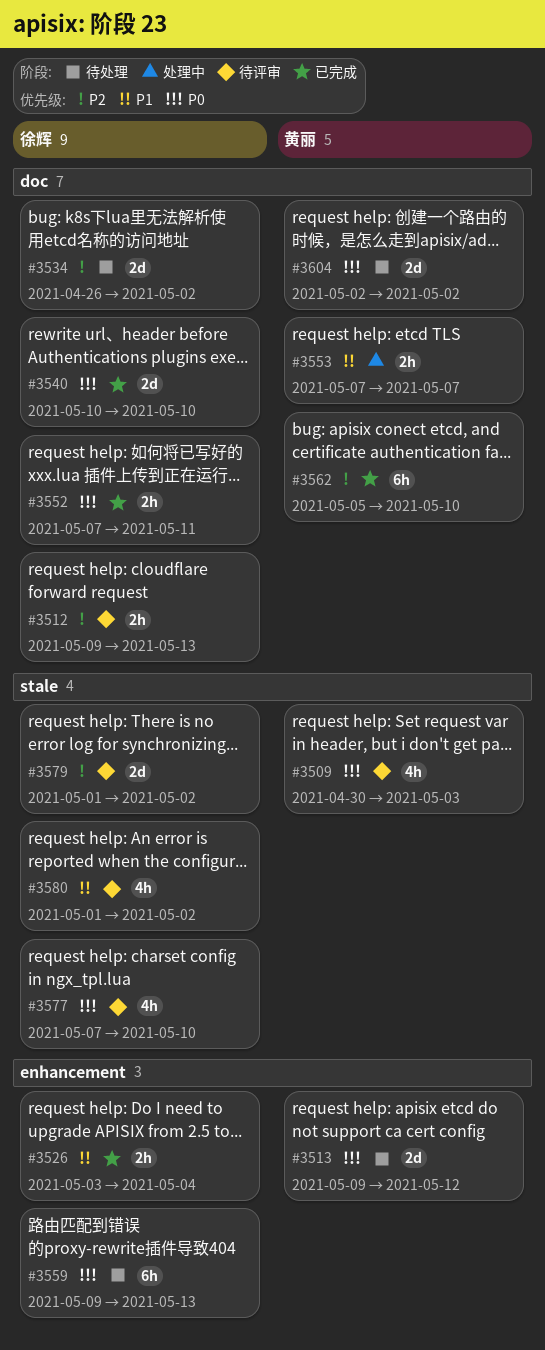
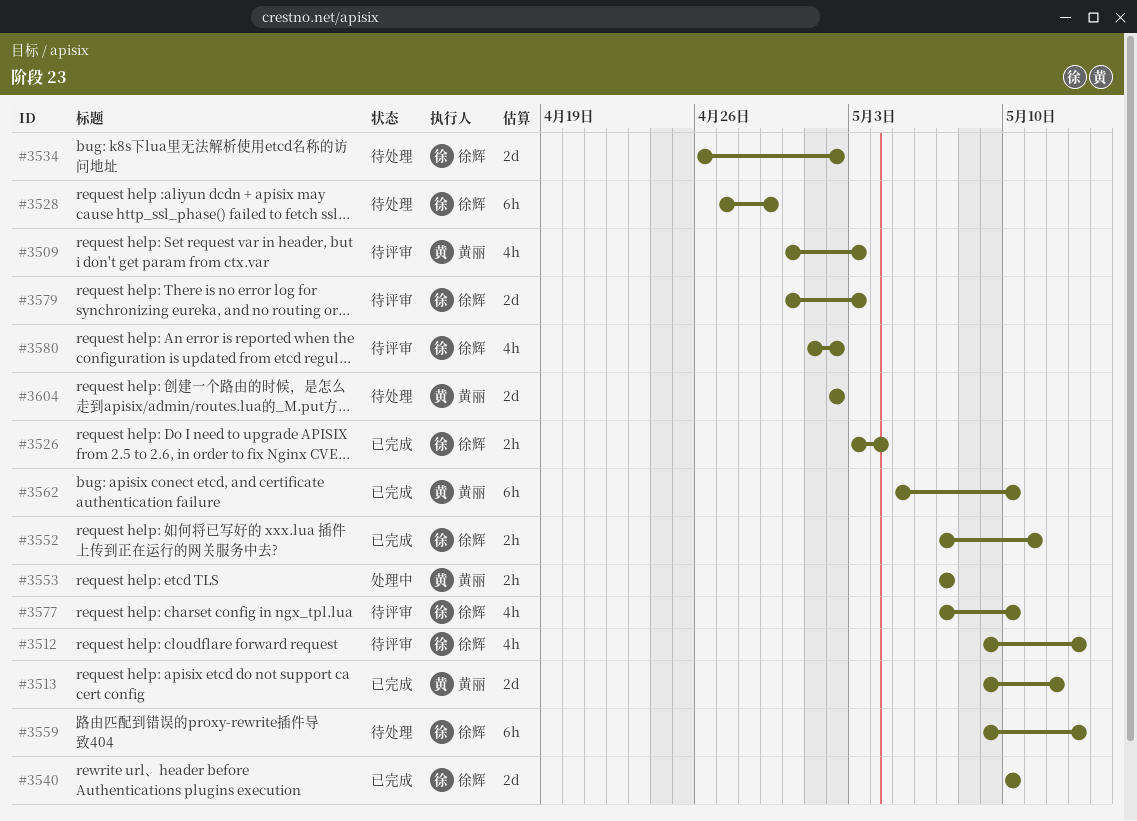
#3512, estimate: 2h -> 4h
#3513, status: 待处理 -> 已完成
#3528: none -> present
#3579, start: May 1 -> Apr 30
#3579, due: May 2 -> May 3

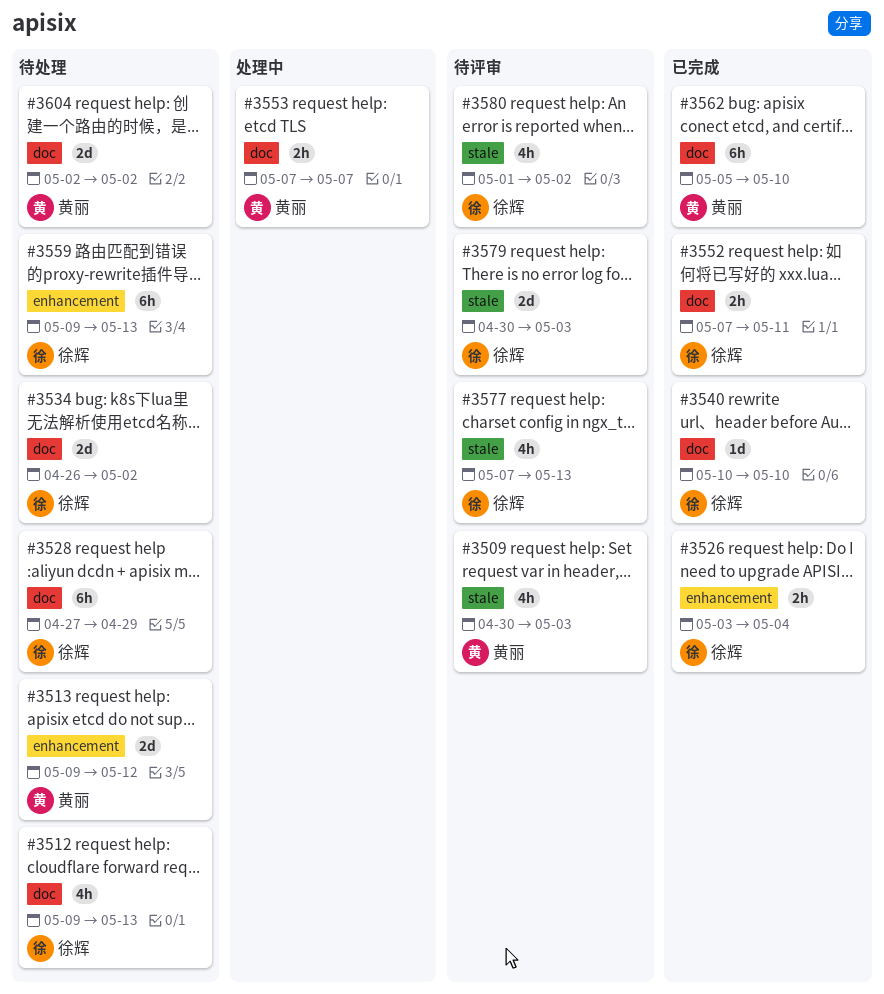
#3512, status: 待评审 -> 待处理
#3513, status: 已完成 -> 待处理
#3540, estimate: 2d -> 1d
#3577, due: May 10 -> May 13

